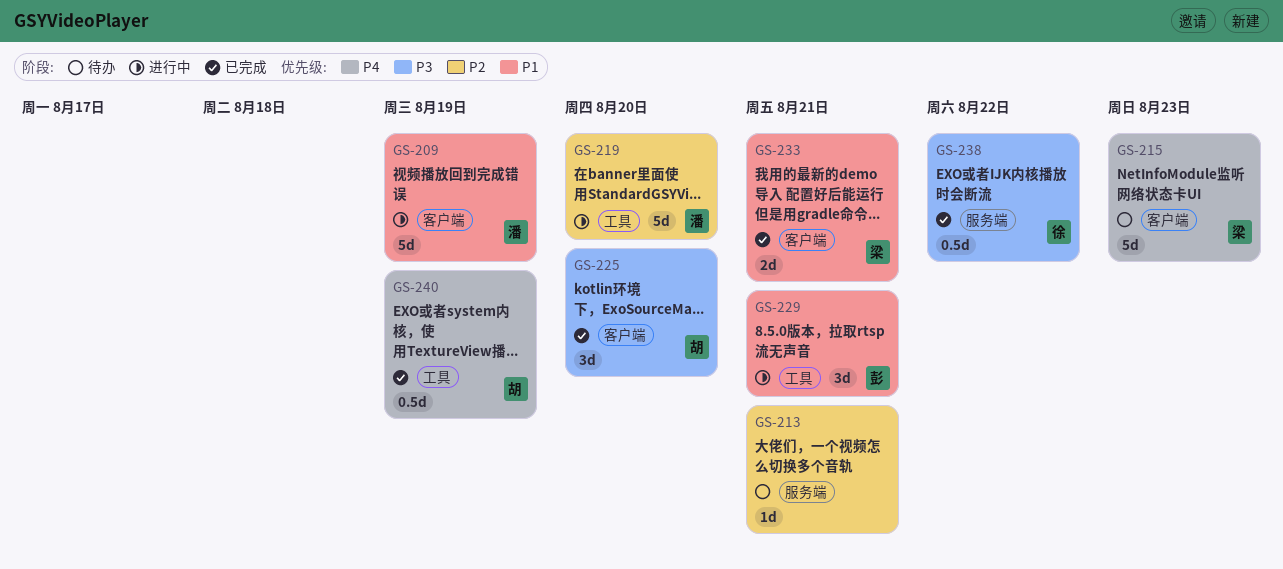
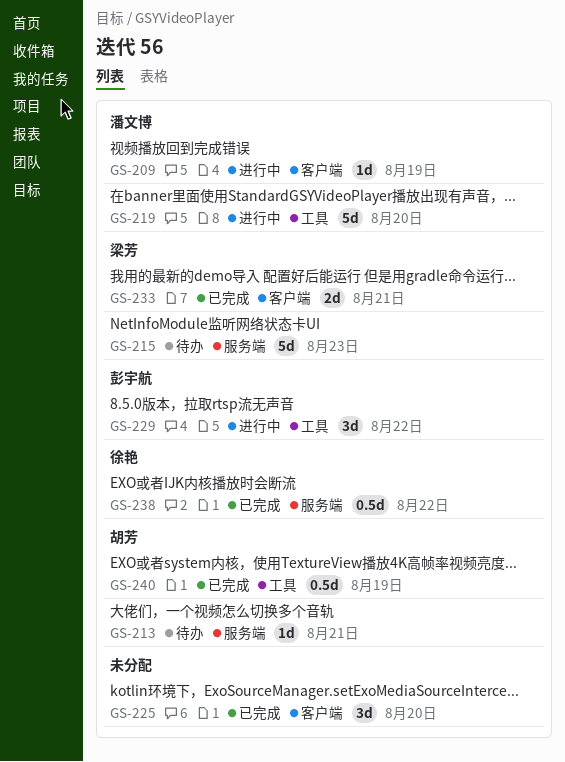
GS-209, estimate: 5d -> 1d
GS-213, owner: none -> 胡芳
GS-215, label: 客户端 -> 服务端
GS-225, owner: 胡芳 -> none
GS-229, due: Aug 21 -> Aug 22

